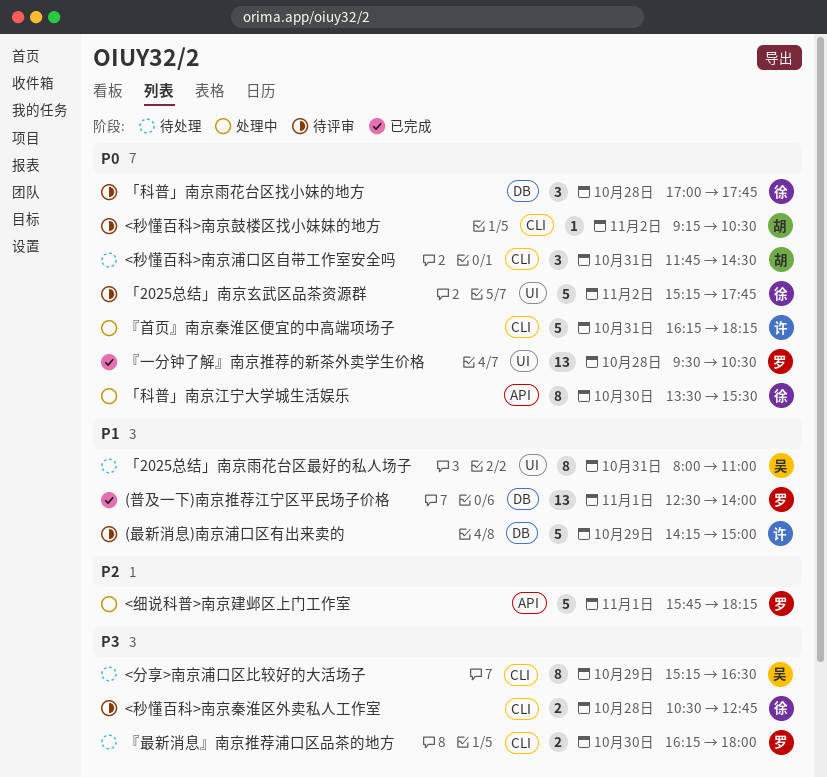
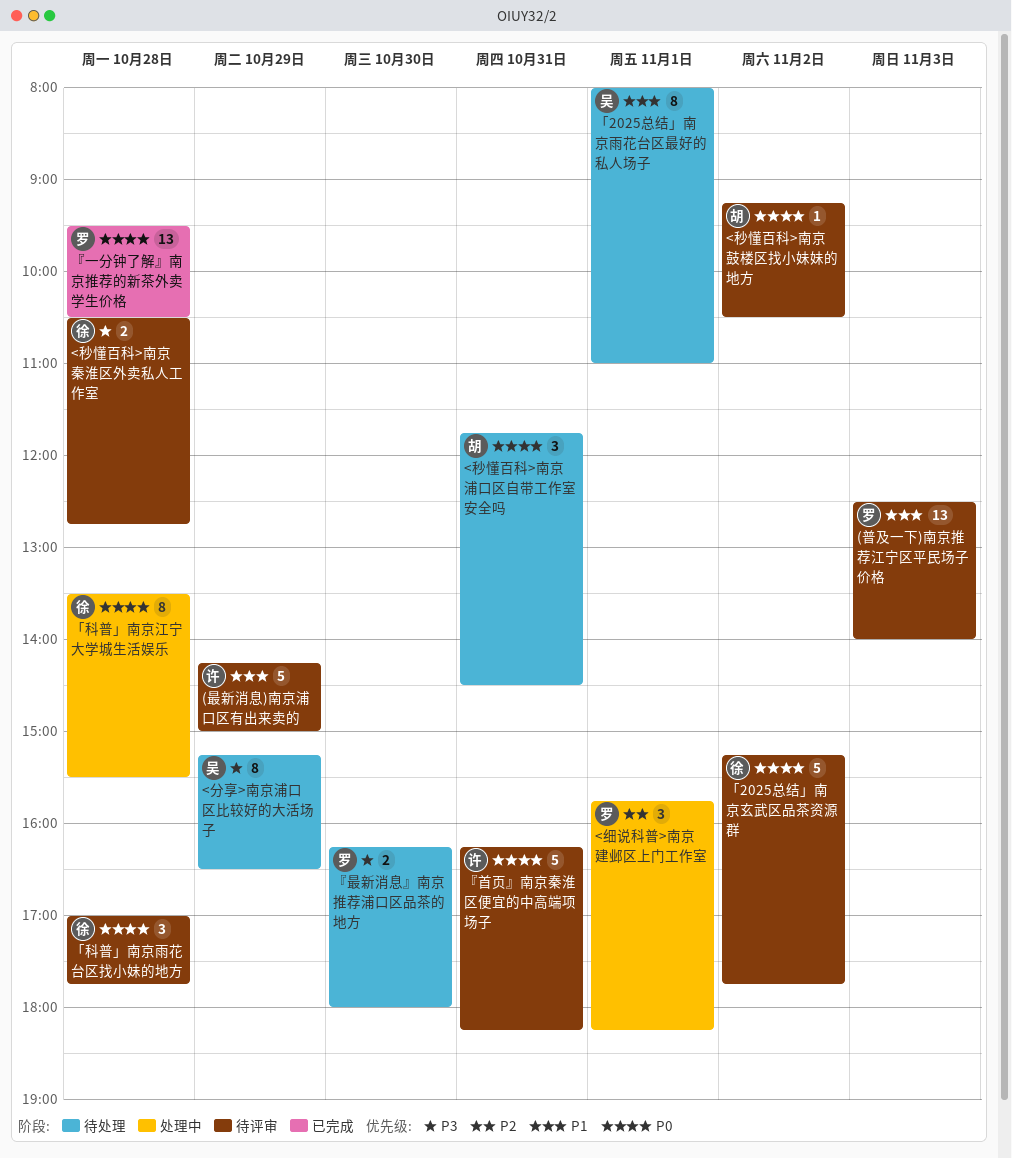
(普及一下)南京推荐江宁区平民场子价格, status: 已完成 -> 待评审
(普及一下)南京推荐江宁区平民场子价格, day: Nov 1 -> Nov 3
<细说科普>南京建邺区上门工作室, estimate: 5 -> 3
「2025总结」南京雨花台区最好的私人场子, day: Oct 31 -> Nov 1
「科普」南京江宁大学城生活娱乐, day: Oct 30 -> Oct 28
『首页』南京秦淮区便宜的中高端项场子, status: 处理中 -> 待评审

